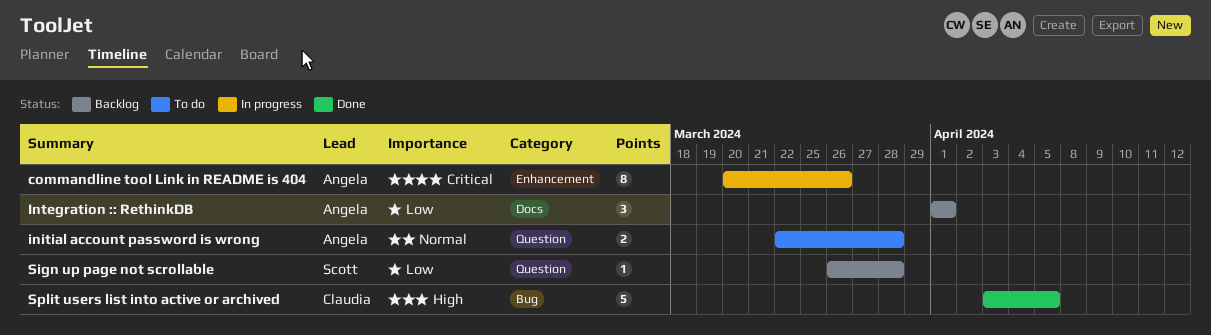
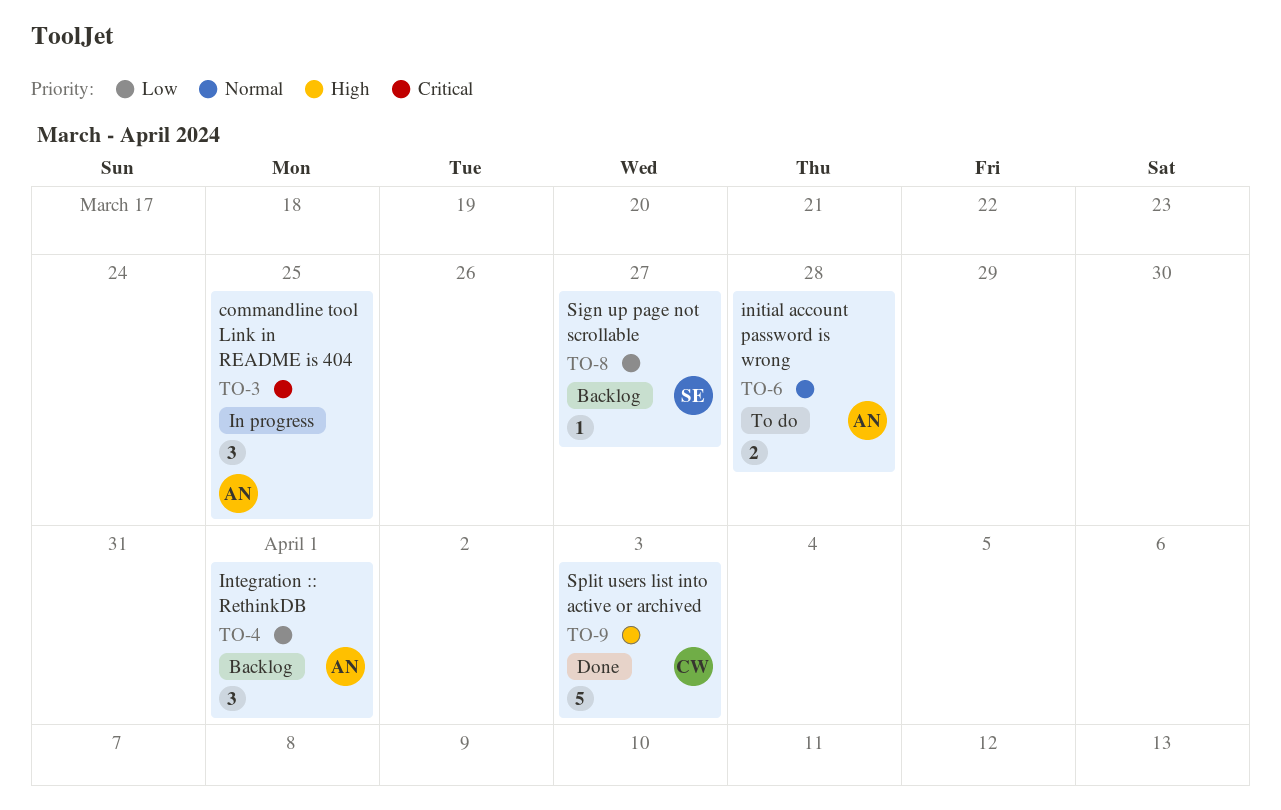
commandline tool Link in README is 404, estimate: 8 -> 3
commandline tool Link in README is 404, due: Mar 26 -> Mar 25
Sign up page not scrollable, due: Mar 28 -> Mar 27
Split users list into active or archived, due: Apr 5 -> Apr 3

